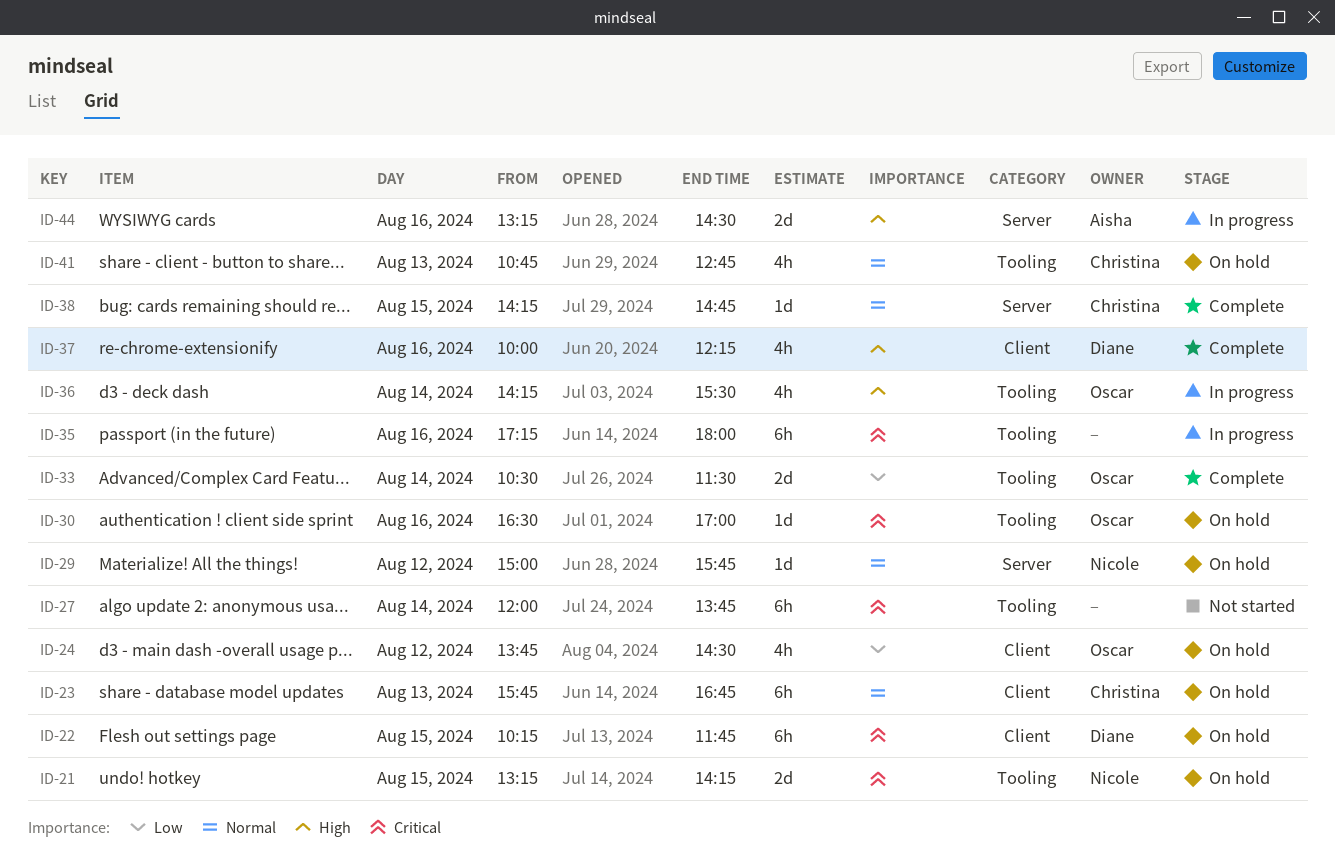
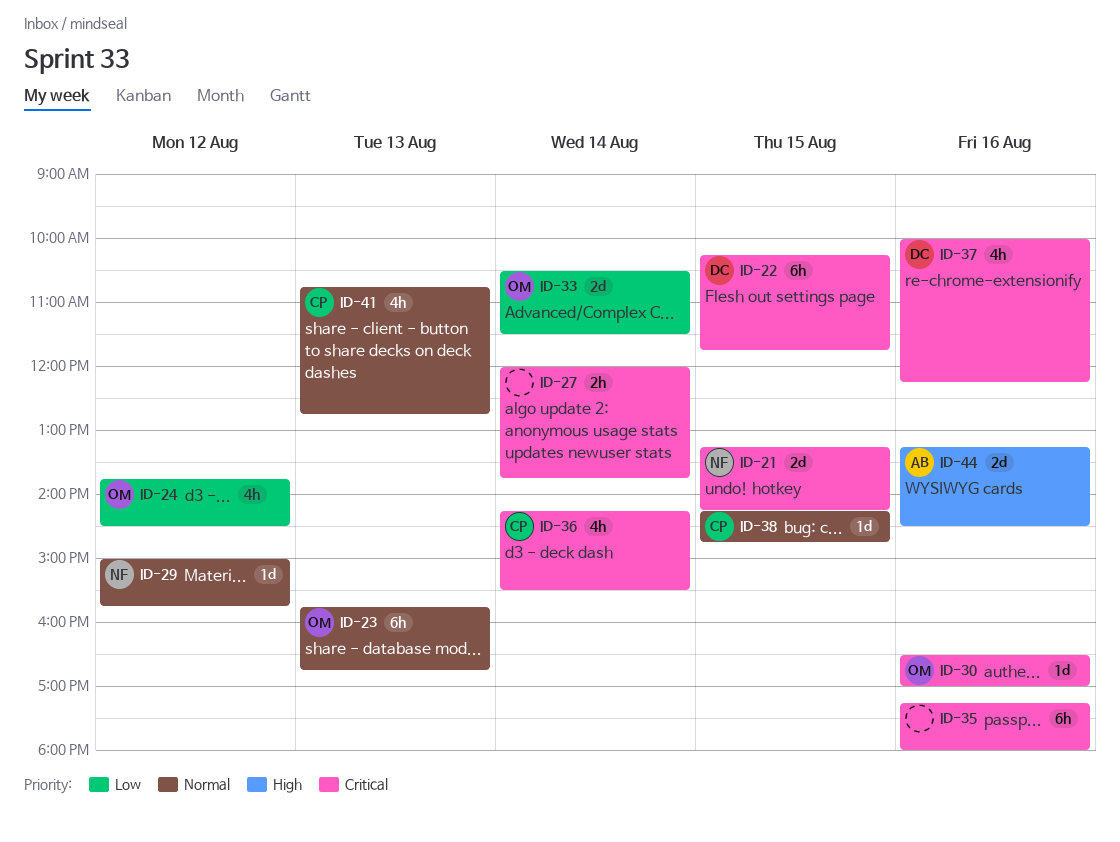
ID-23, owner: Christina -> Oscar
ID-27, estimate: 6h -> 2h
ID-36, owner: Oscar -> Christina
ID-36, priority: High -> Critical
ID-37, priority: High -> Critical

